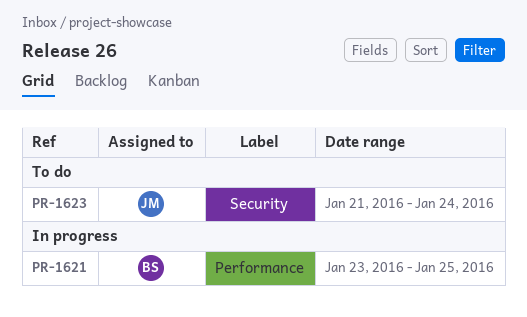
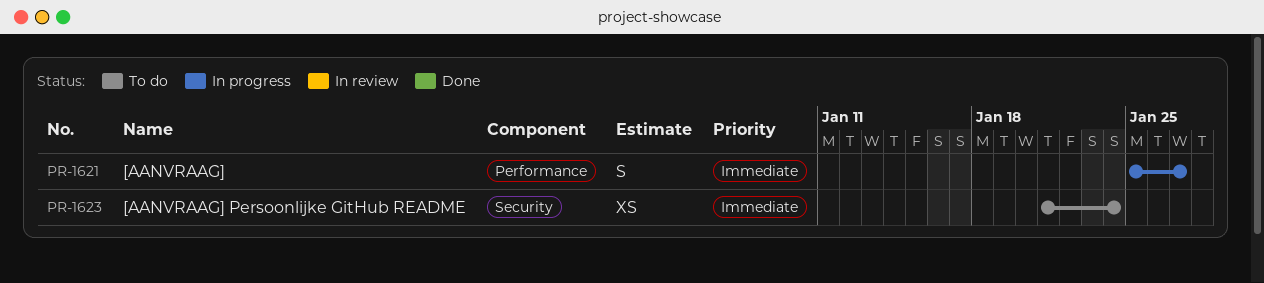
PR-1621, start: Jan 23 -> Jan 25
PR-1621, due: Jan 25 -> Jan 27

